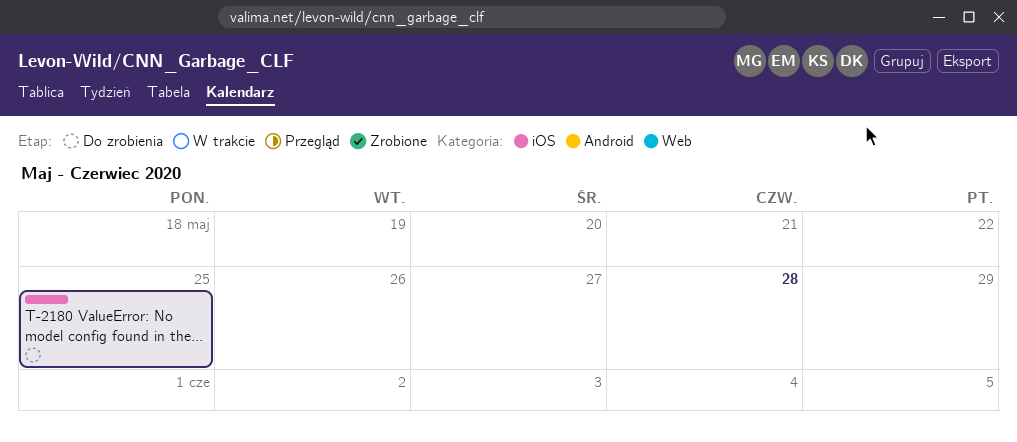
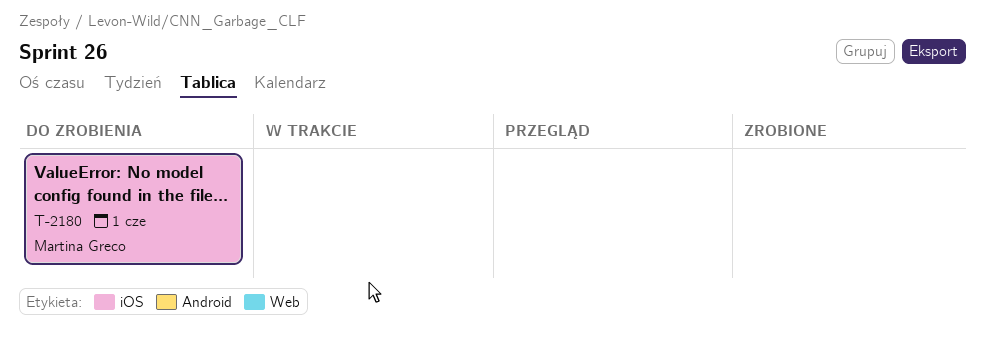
T-2180, due: May 25 -> Jun 1

